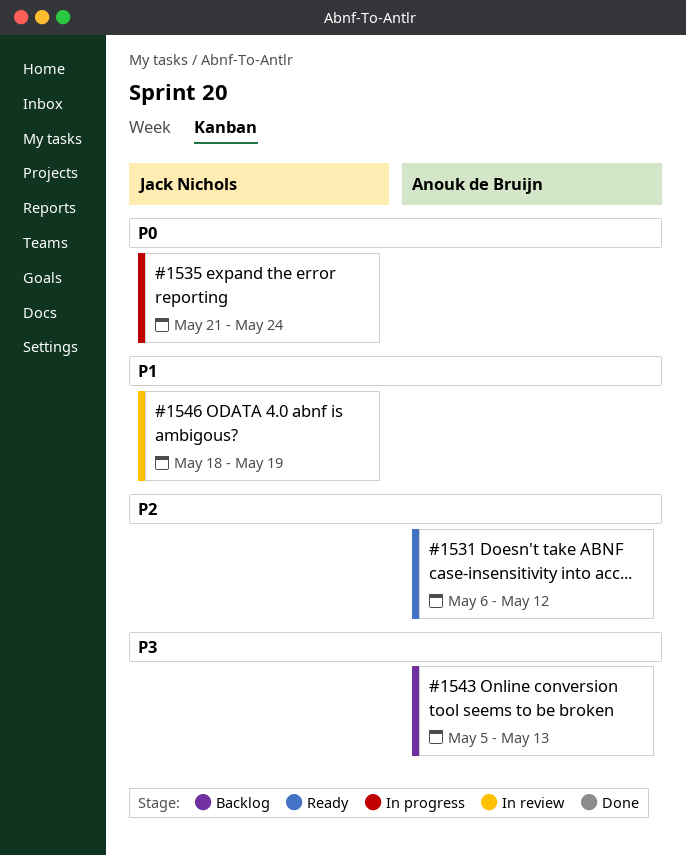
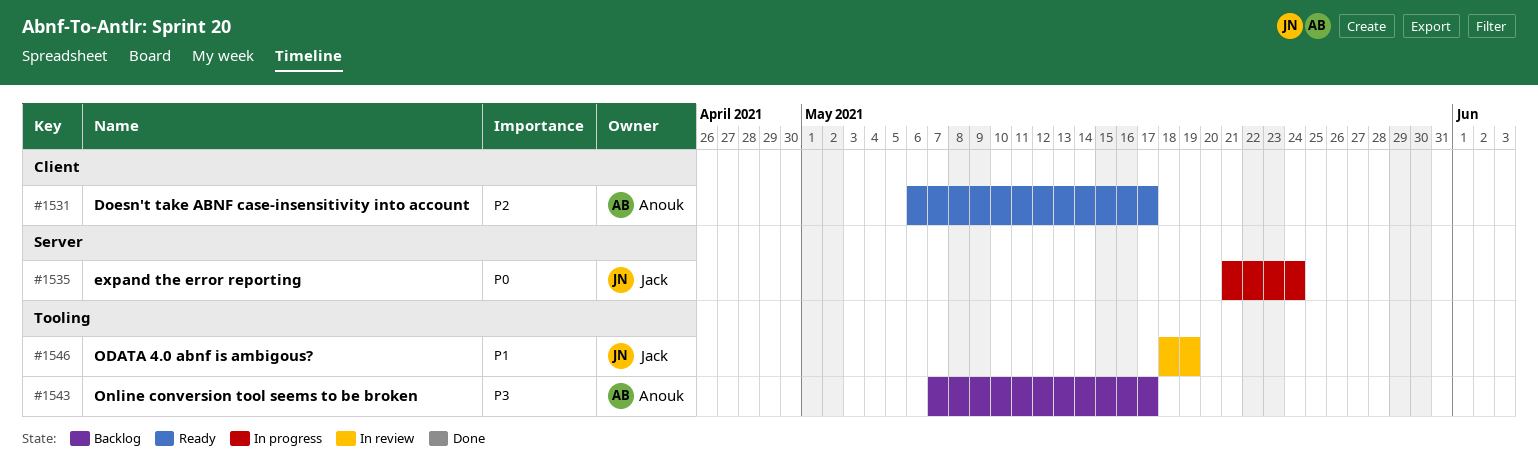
#1531, due: May 12 -> May 17
#1543, start: May 5 -> May 7
#1543, due: May 13 -> May 17

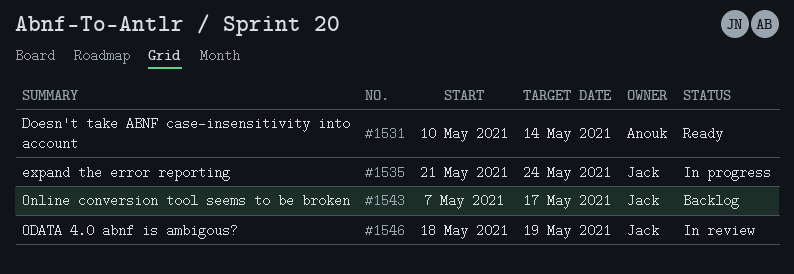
#1531, start: May 6 -> May 10
#1531, due: May 17 -> May 14
#1543, owner: Anouk -> Jack

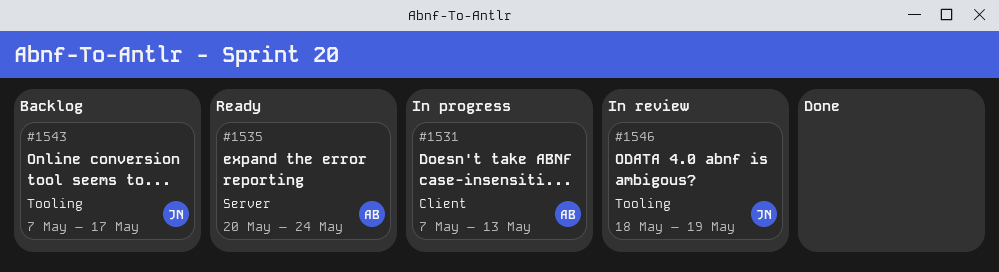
#1531, status: Ready -> In progress
#1531, start: May 10 -> May 7
#1531, due: May 14 -> May 13
#1535, status: In progress -> Ready
#1535, owner: Jack -> Anouk
#1535, start: May 21 -> May 20

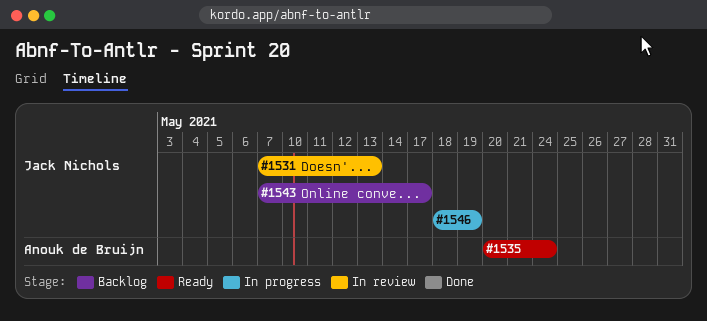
#1531, status: In progress -> In review
#1531, owner: Anouk de Bruijn -> Jack Nichols
#1546, status: In review -> In progress

